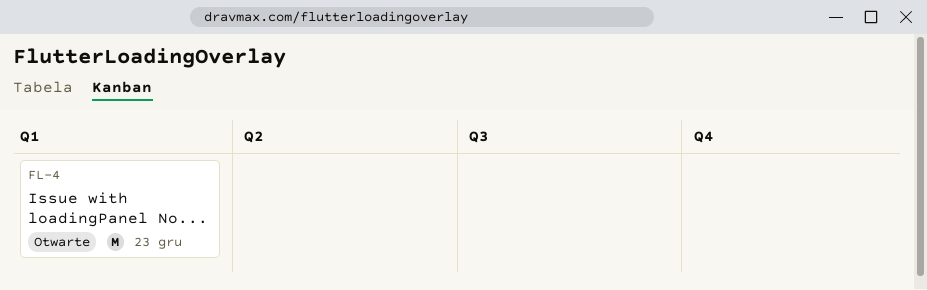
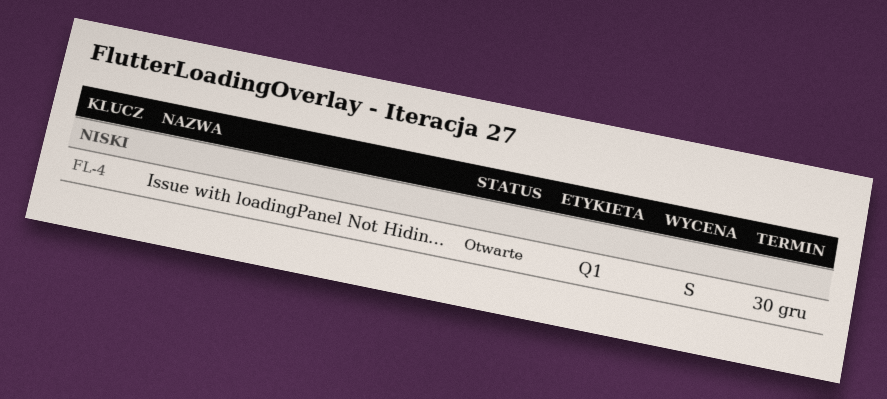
FL-4, estimate: M -> S
FL-4, due: Dec 23 -> Dec 30

